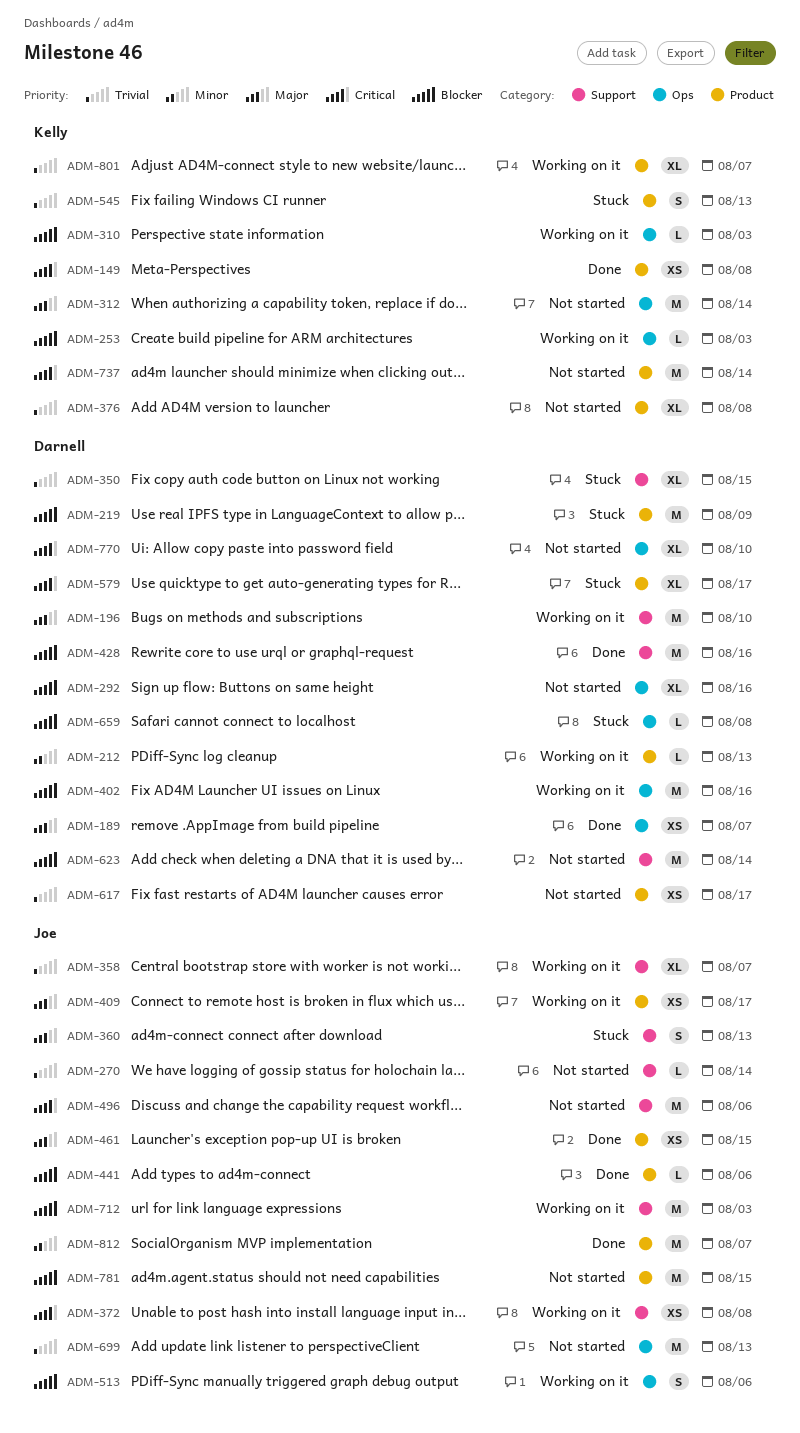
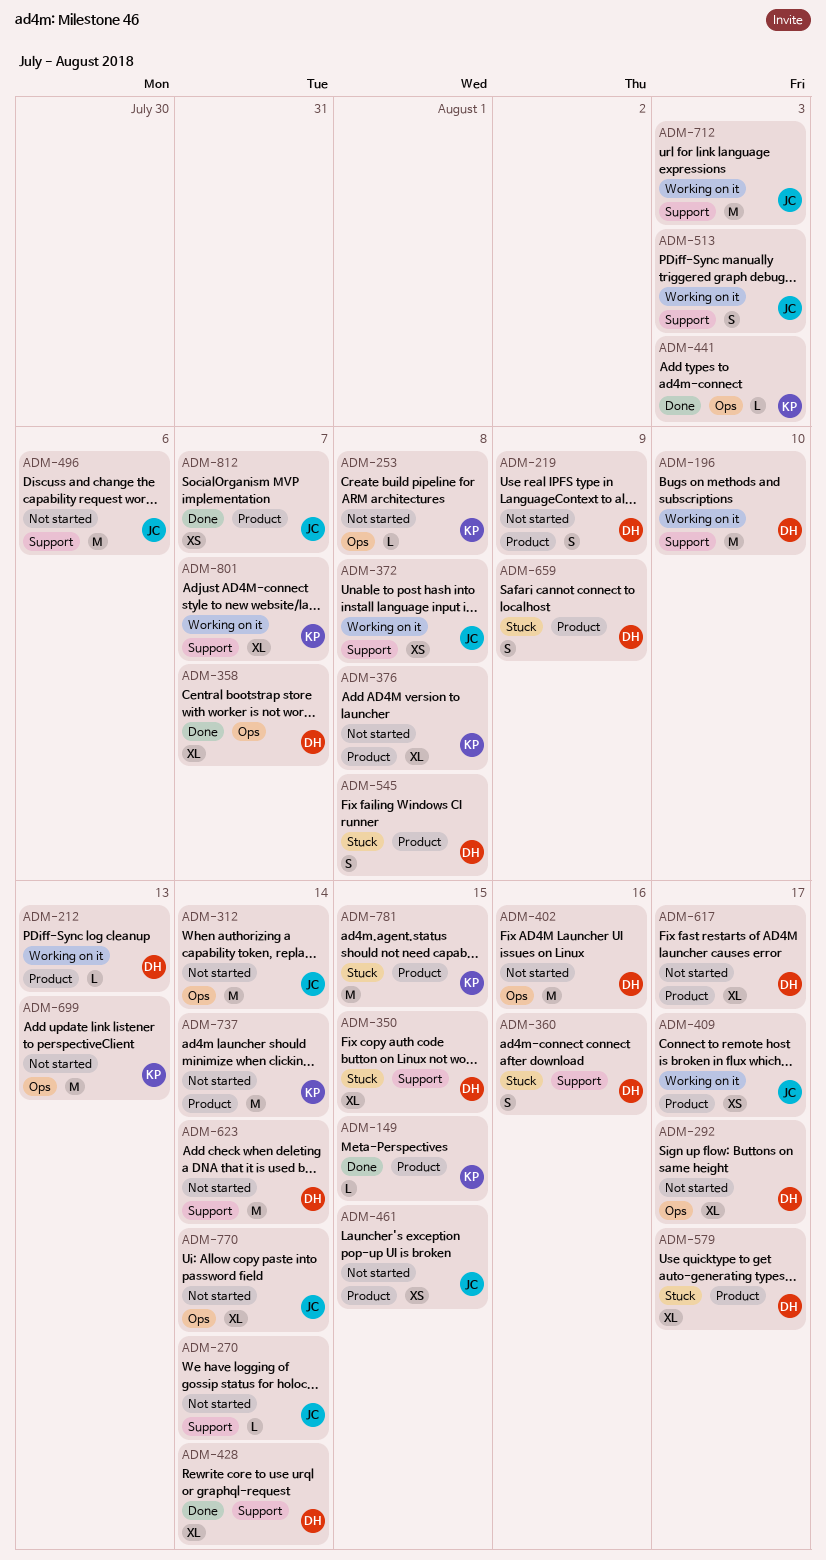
ADM-149, estimate: XS -> L
ADM-149, due: Aug 8 -> Aug 15
ADM-189: present -> none
ADM-219, status: Stuck -> Not started
ADM-219, estimate: M -> S
ADM-253, status: Working on it -> Not started
ADM-253, due: Aug 3 -> Aug 8
ADM-292, due: Aug 16 -> Aug 17
ADM-310: present -> none
ADM-312, owner: Kelly -> Joe
ADM-358, status: Working on it -> Done
ADM-358, owner: Joe -> Darnell
ADM-358, label: Support -> Ops
ADM-360, owner: Joe -> Darnell
ADM-360, due: Aug 13 -> Aug 16
ADM-402, status: Working on it -> Not started
ADM-428, estimate: M -> XL
ADM-428, due: Aug 16 -> Aug 14
ADM-441, owner: Joe -> Kelly
ADM-441, label: Product -> Ops
ADM-441, due: Aug 6 -> Aug 3
ADM-461, status: Done -> Not started
ADM-513, label: Ops -> Support
ADM-513, due: Aug 6 -> Aug 3
ADM-545, owner: Kelly -> Darnell
ADM-545, due: Aug 13 -> Aug 8
ADM-617, estimate: XS -> XL
ADM-659, label: Ops -> Product
ADM-659, estimate: L -> S
ADM-659, due: Aug 8 -> Aug 9
ADM-699, owner: Joe -> Kelly
ADM-770, owner: Darnell -> Joe
ADM-770, due: Aug 10 -> Aug 14
ADM-781, status: Not started -> Stuck
ADM-781, owner: Joe -> Kelly
ADM-801, label: Product -> Support
ADM-812, estimate: M -> XS

